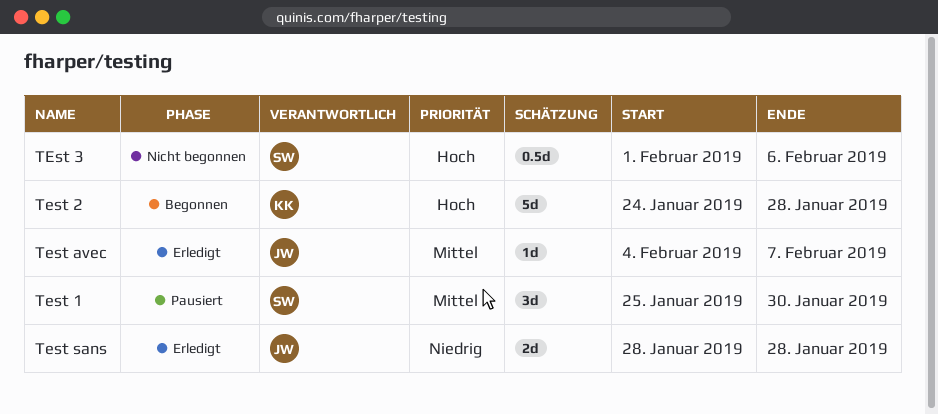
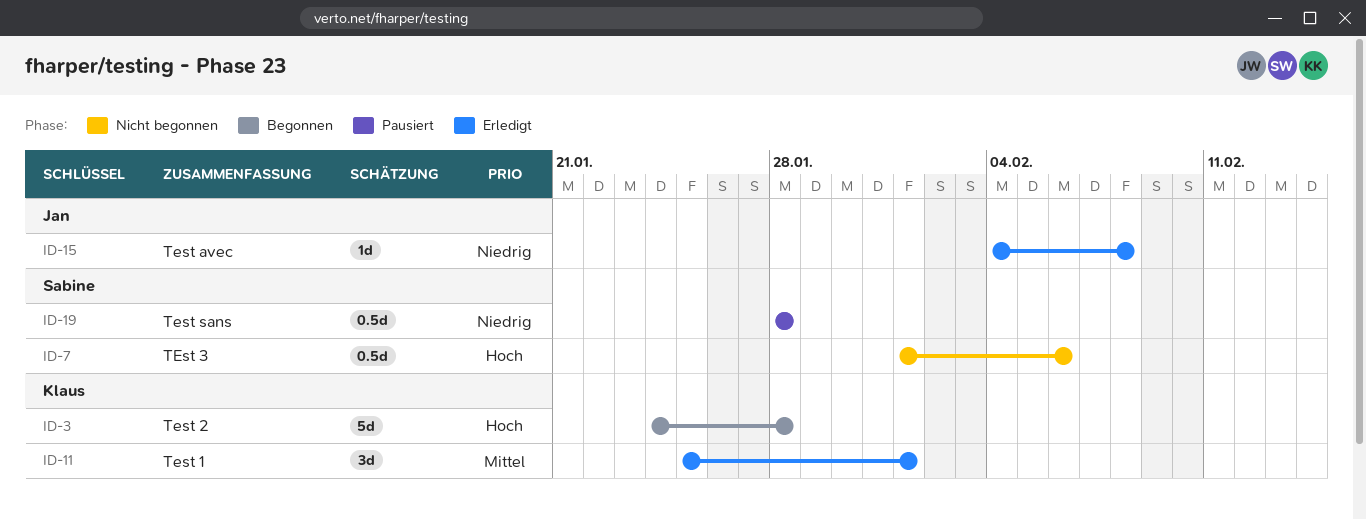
Test 1, status: Pausiert -> Erledigt
Test 1, owner: Sabine -> Klaus
Test 1, due: Jan 30 -> Feb 1
Test avec, priority: Mittel -> Niedrig
Test avec, due: Feb 7 -> Feb 8
Test sans, status: Erledigt -> Pausiert
Test sans, owner: Jan -> Sabine
Test sans, estimate: 2d -> 0.5d

